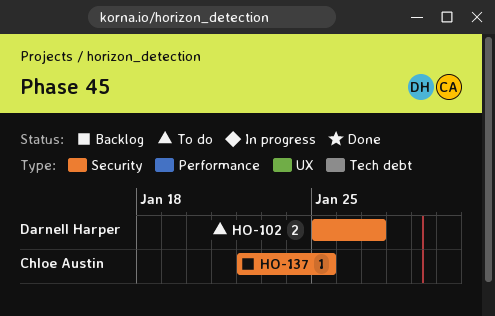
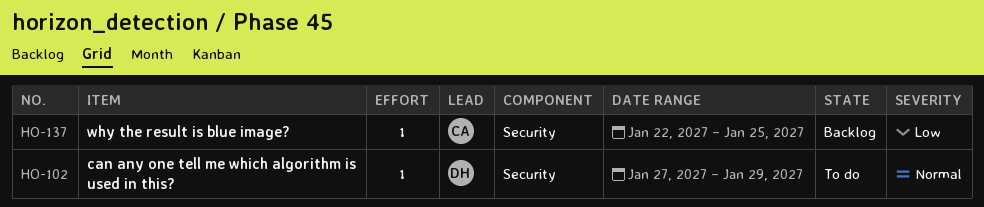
HO-102, estimate: 2 -> 1
HO-102, start: Jan 25 -> Jan 27
HO-102, due: Jan 27 -> Jan 29

